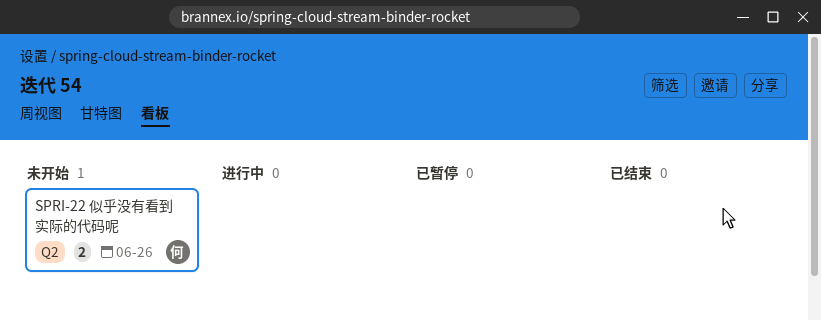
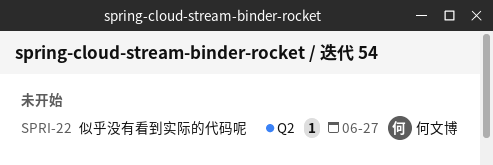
SPRI-22, estimate: 2 -> 1
SPRI-22, due: Jun 26 -> Jun 27

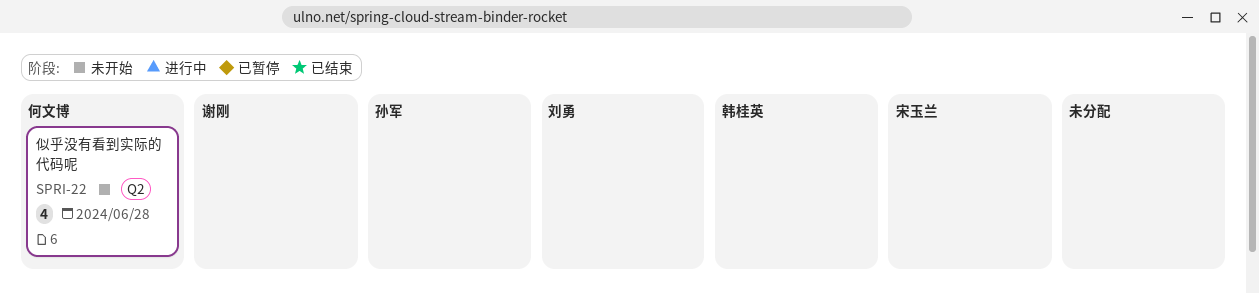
SPRI-22, estimate: 1 -> 4
SPRI-22, due: Jun 27 -> Jun 28

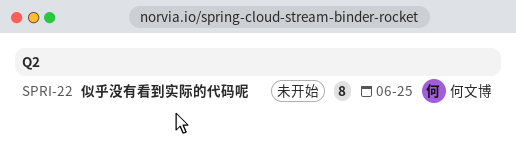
SPRI-22, estimate: 4 -> 8
SPRI-22, due: Jun 28 -> Jun 25

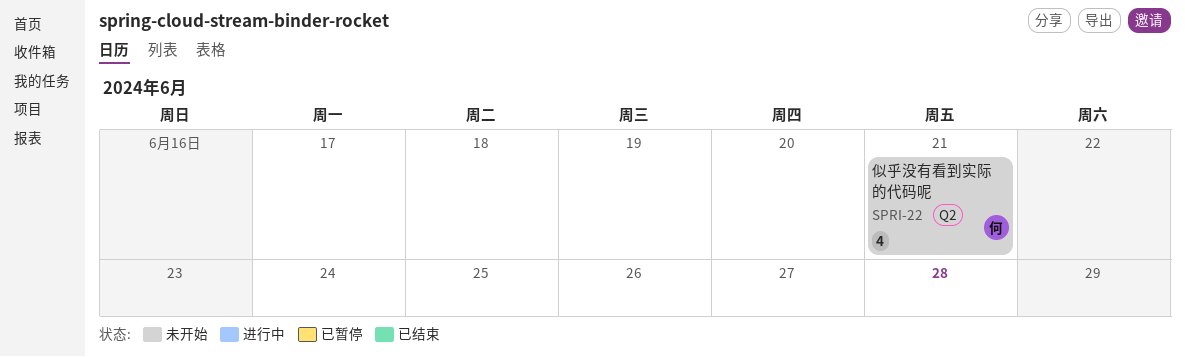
SPRI-22, estimate: 8 -> 4
SPRI-22, due: Jun 25 -> Jun 21

